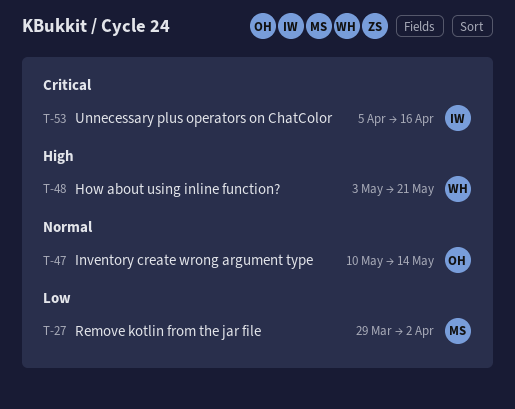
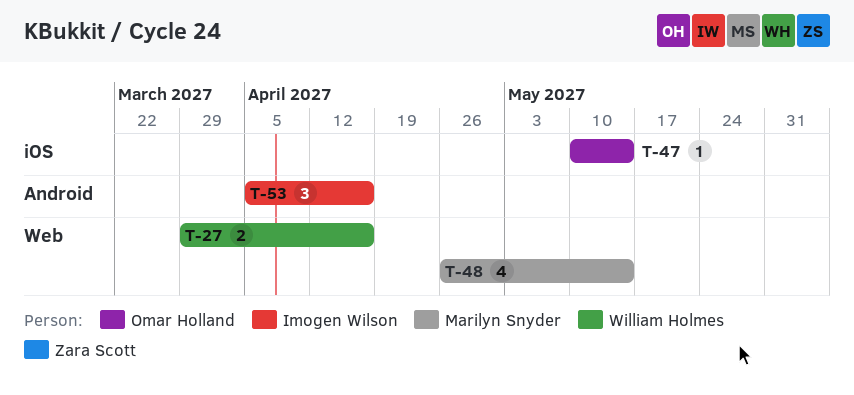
T-27, owner: Marilyn Snyder -> William Holmes
T-27, due: Apr 2 -> Apr 16
T-48, owner: William Holmes -> Marilyn Snyder
T-48, start: May 3 -> Apr 26
T-48, due: May 21 -> May 14

